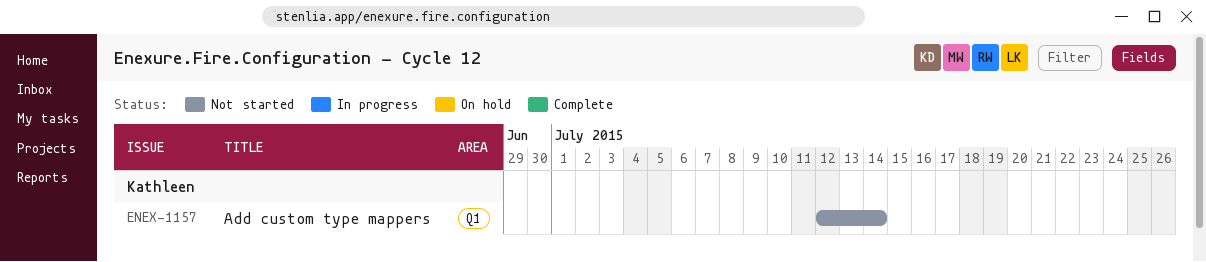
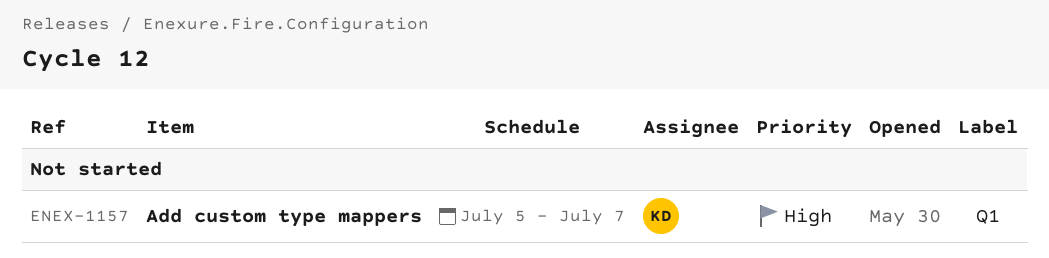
ENEX-1157, start: Jul 12 -> Jul 5
ENEX-1157, due: Jul 14 -> Jul 7

